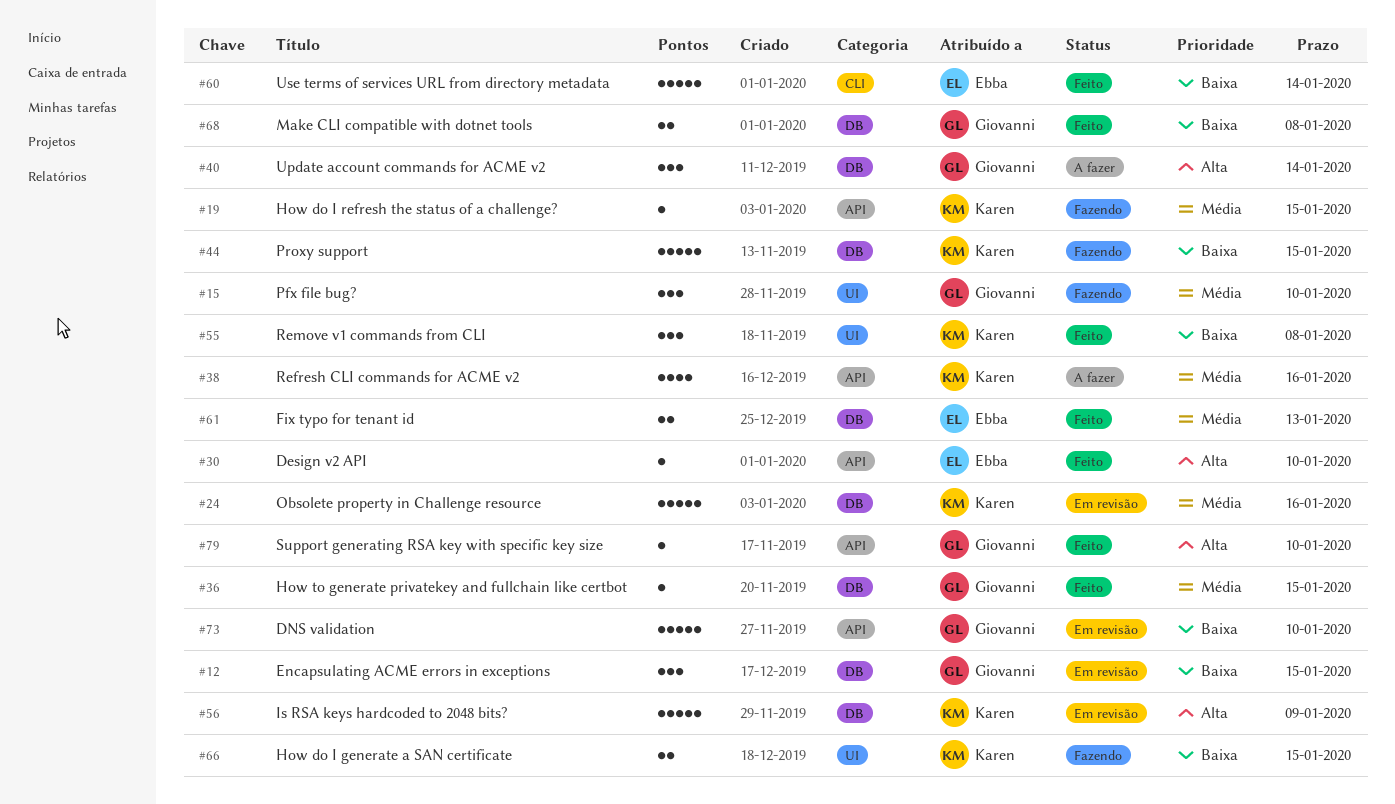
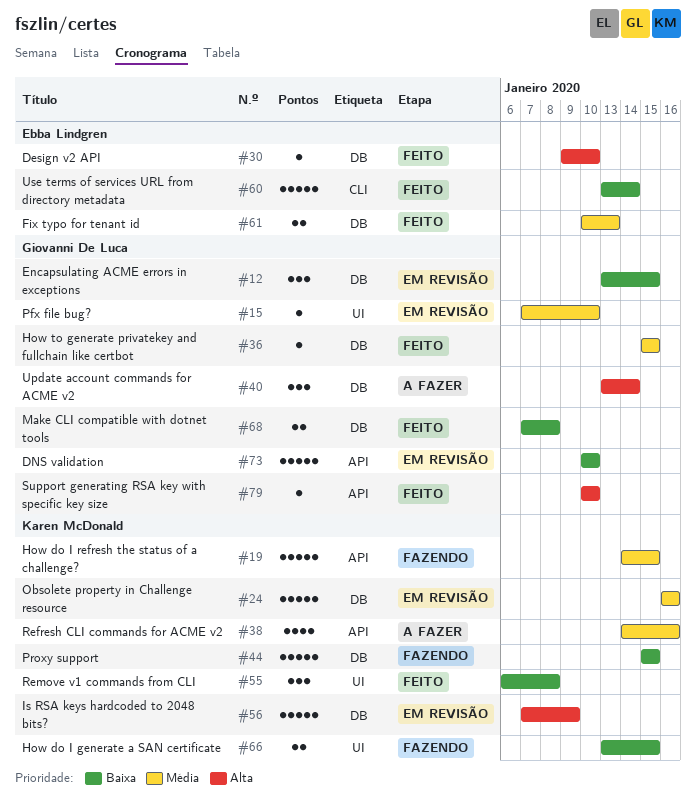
#15, status: Fazendo -> Em revisão
#15, estimate: 3 -> 1
#19, estimate: 1 -> 5
#30, label: API -> DB

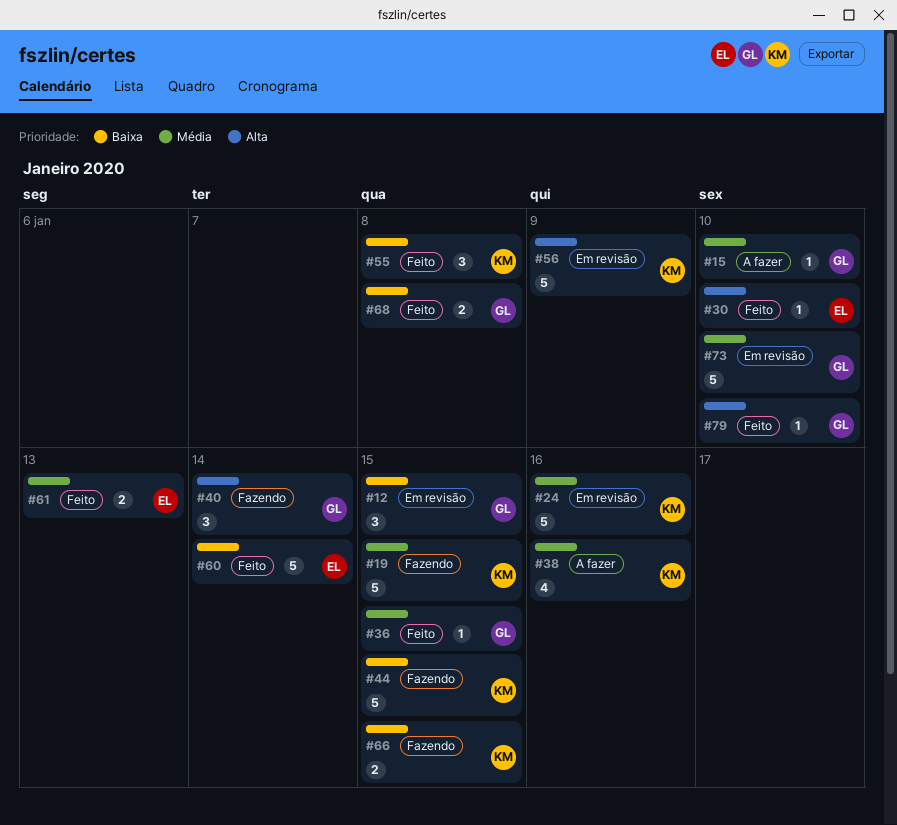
#15, status: Em revisão -> A fazer
#40, status: A fazer -> Fazendo
#73, priority: Baixa -> Média

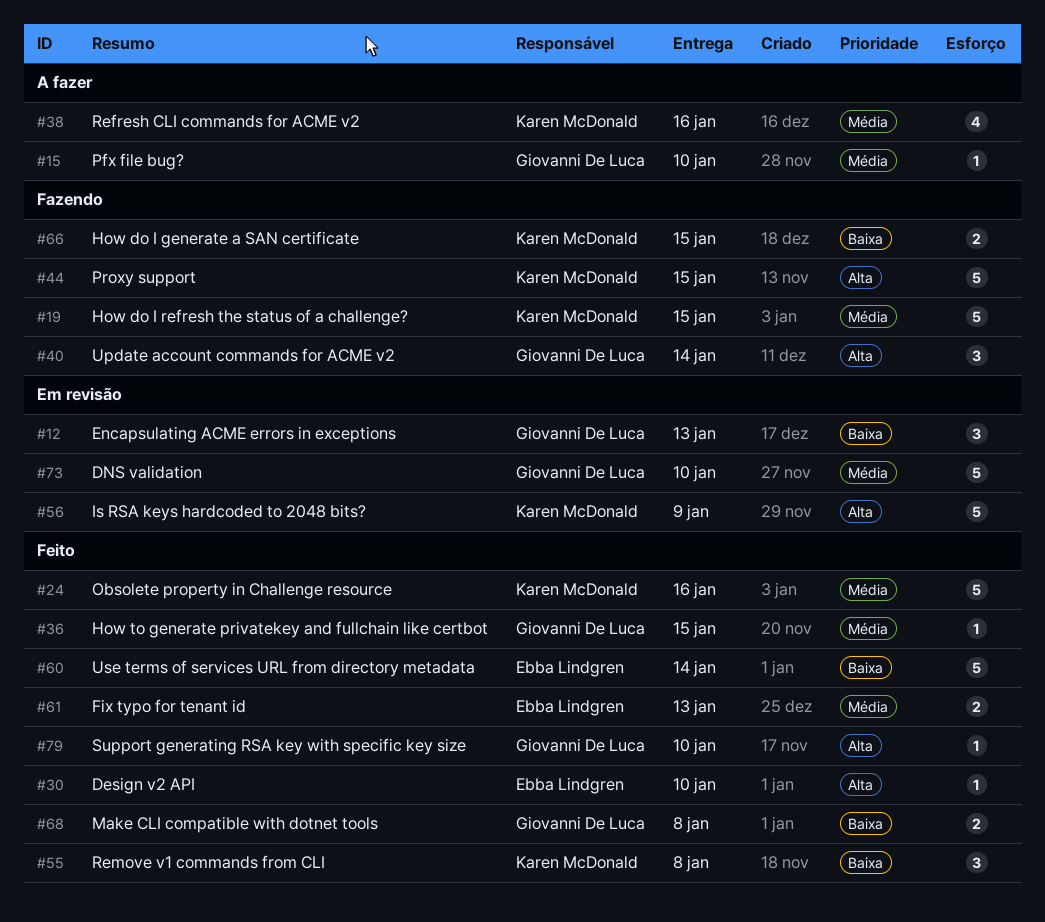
#12, due: Jan 15 -> Jan 13
#24, status: Em revisão -> Feito
#44, priority: Baixa -> Alta

